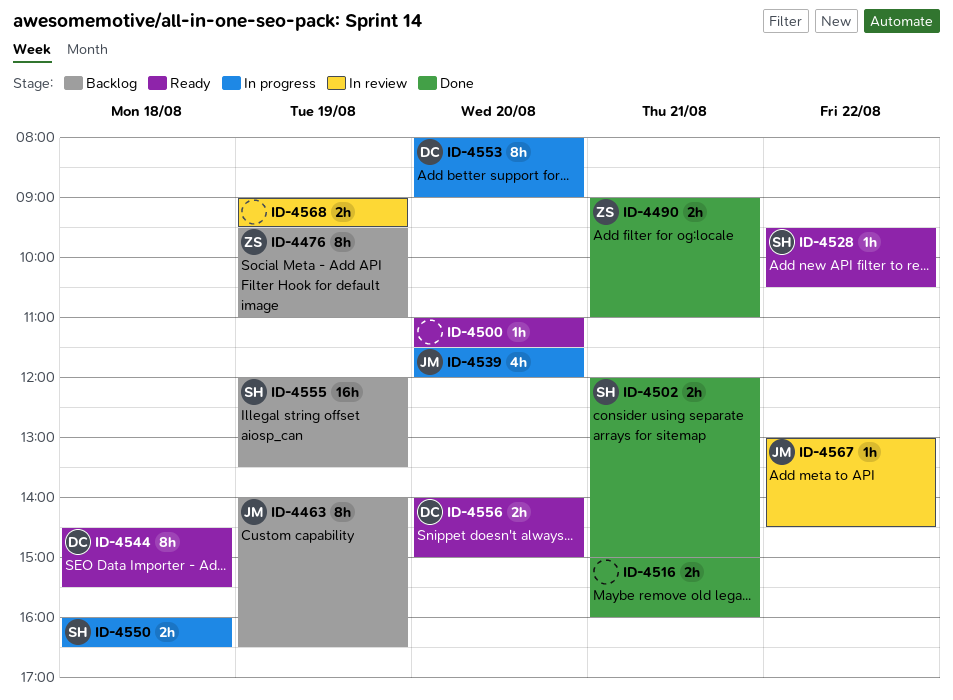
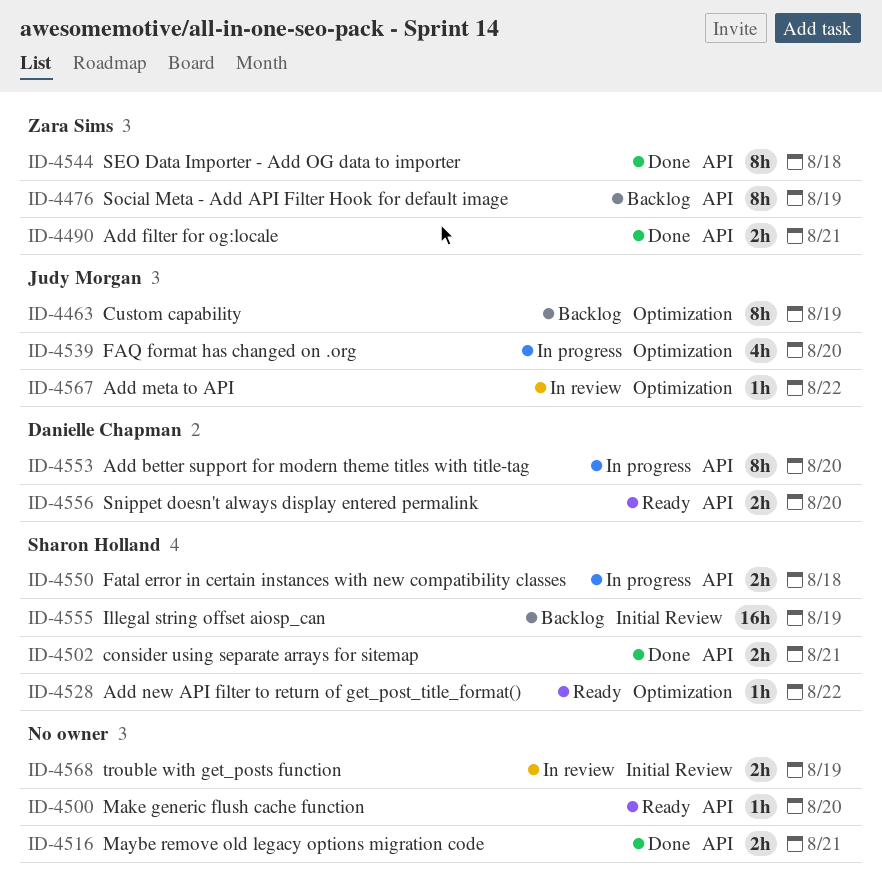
ID-4544, status: Ready -> Done
ID-4544, owner: Danielle Chapman -> Zara Sims

